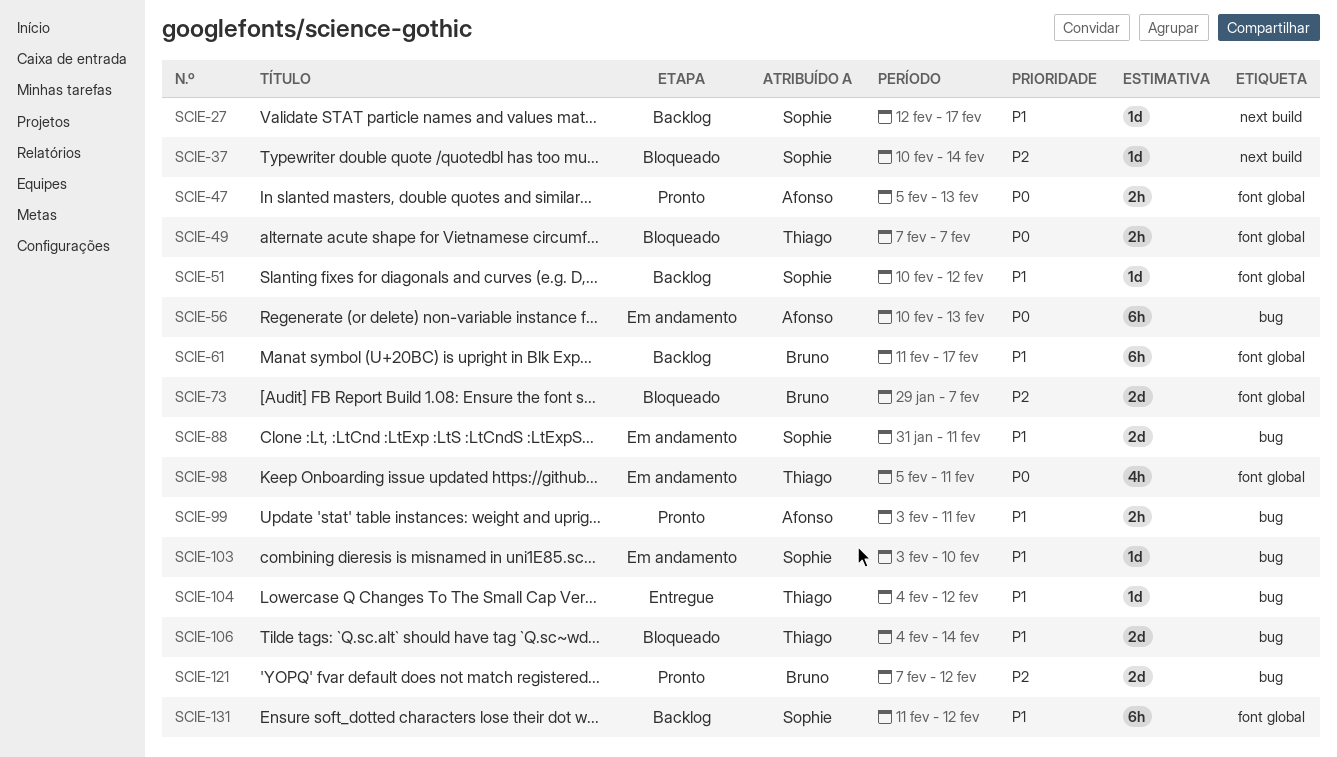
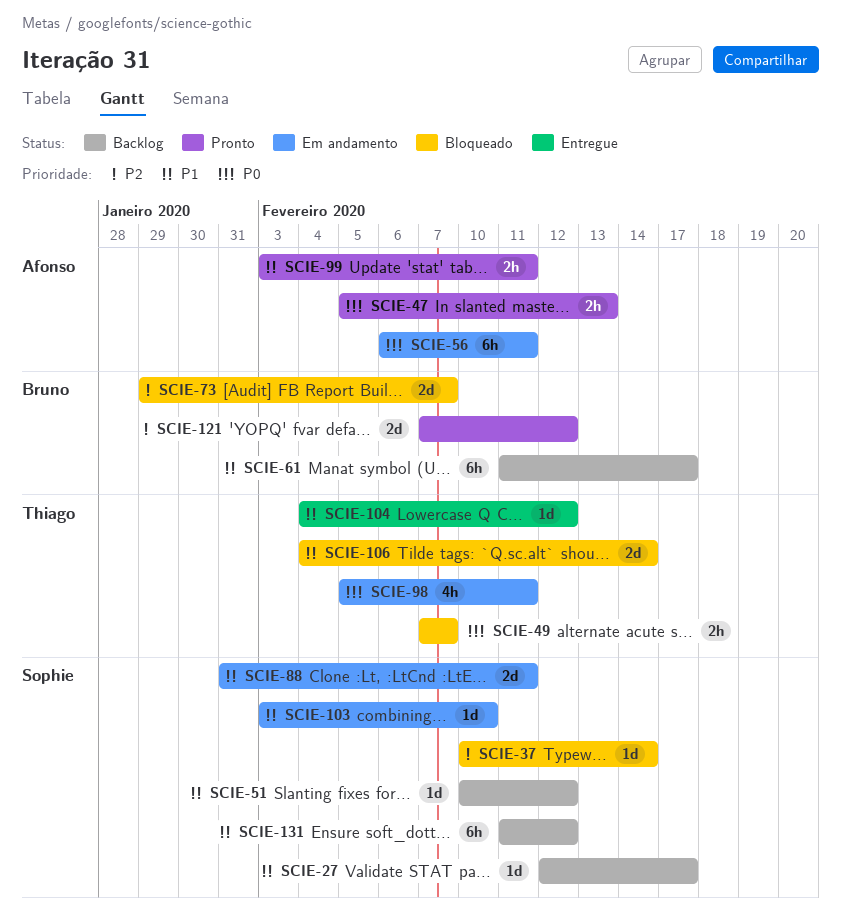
SCIE-56, start: Feb 10 -> Feb 6
SCIE-56, due: Feb 13 -> Feb 11

